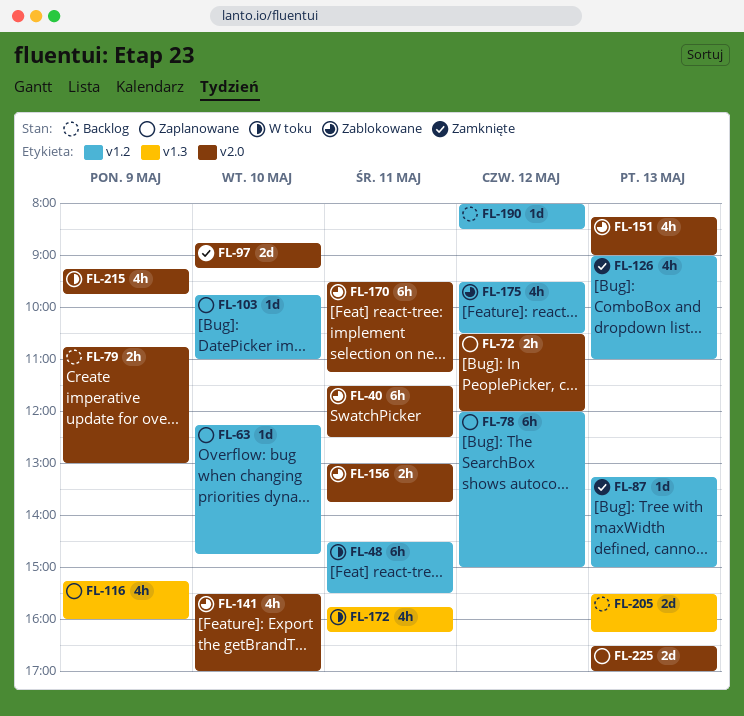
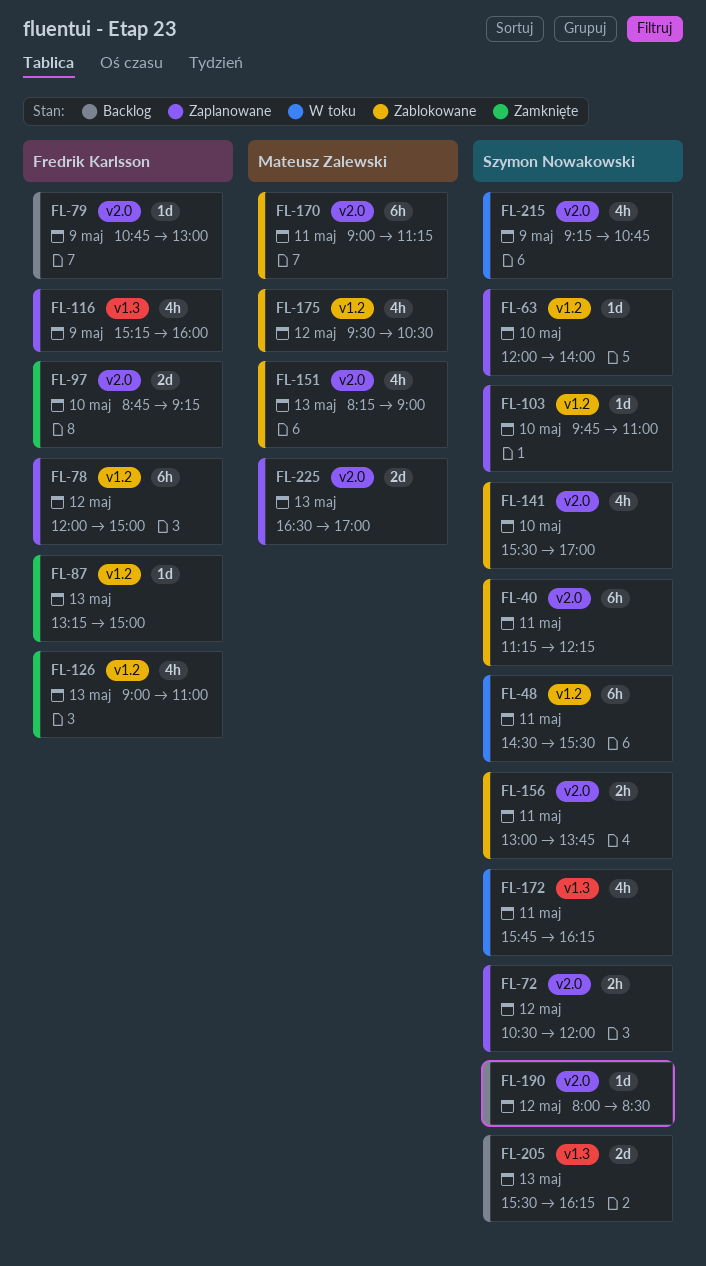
FL-40, begins: 11:30 -> 11:15
FL-40, ends: 12:30 -> 12:15
FL-63, begins: 12:15 -> 12:00
FL-63, ends: 14:45 -> 14:00
FL-79, estimate: 2h -> 1d
FL-170, begins: 09:30 -> 09:00
FL-190, label: v1.2 -> v2.0
FL-215, ends: 09:45 -> 10:45

